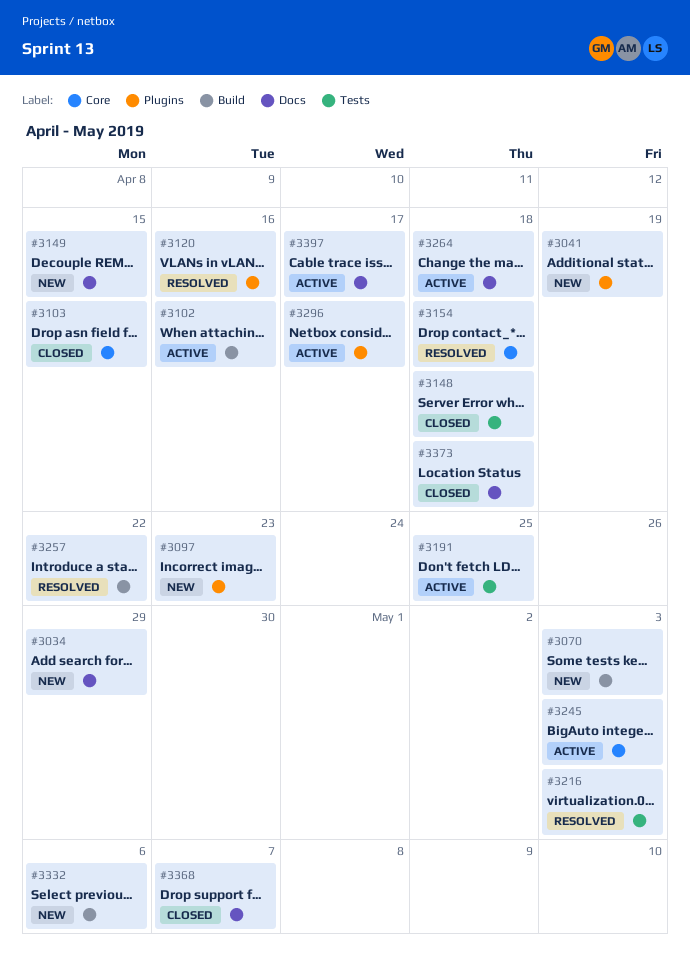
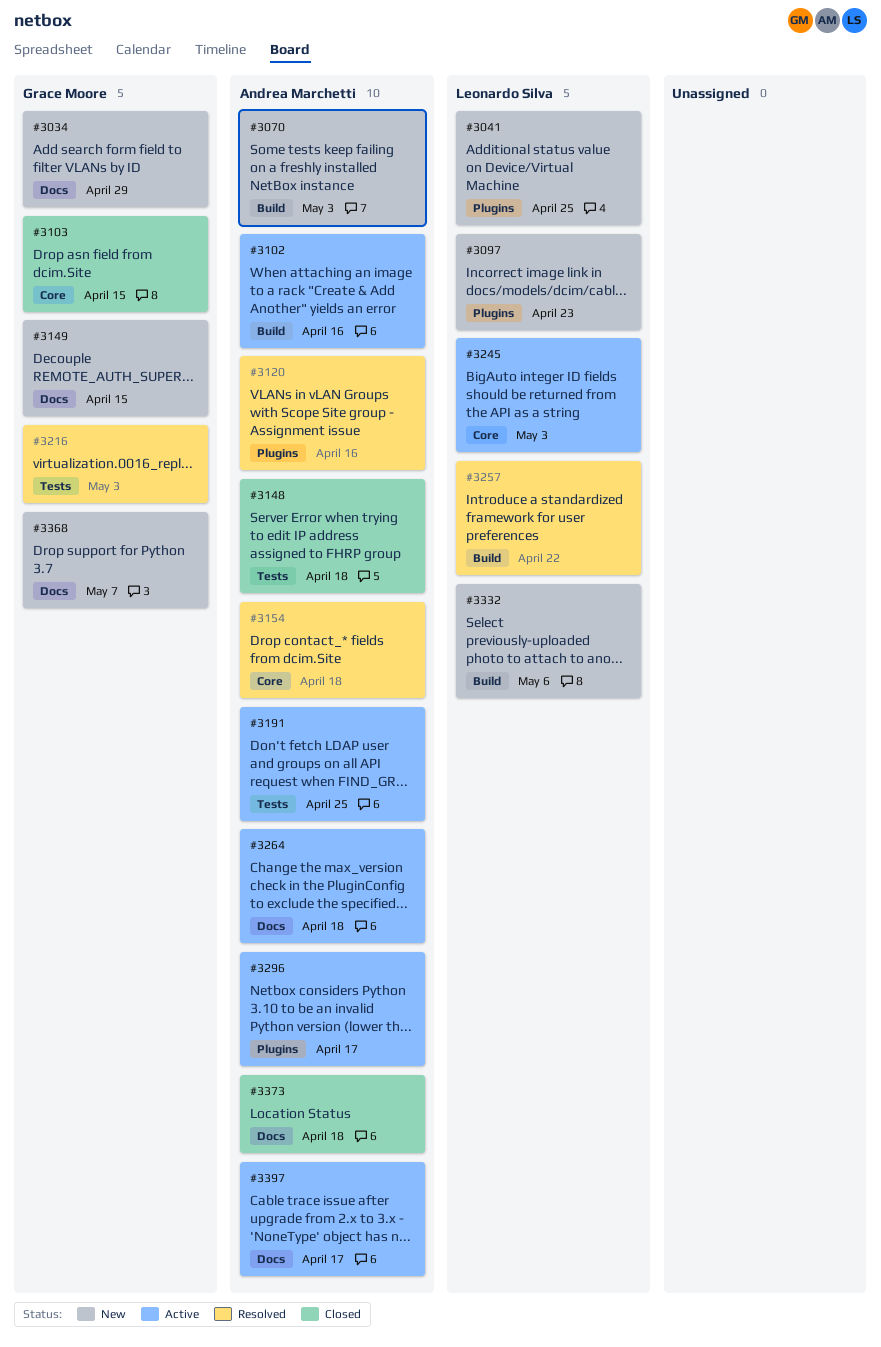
#3041, due: Apr 19 -> Apr 25
#3368, status: Closed -> New

